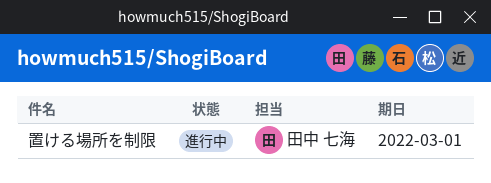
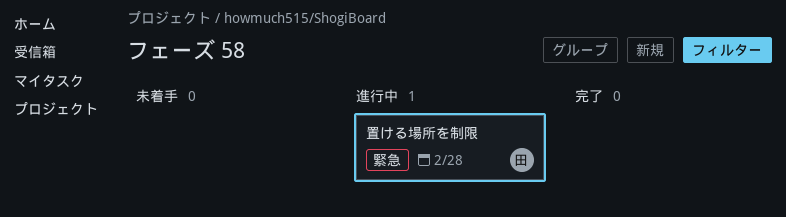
置ける場所を制限, due: Mar 1 -> Feb 28

